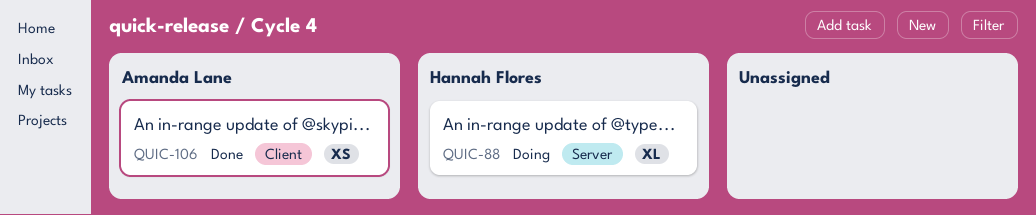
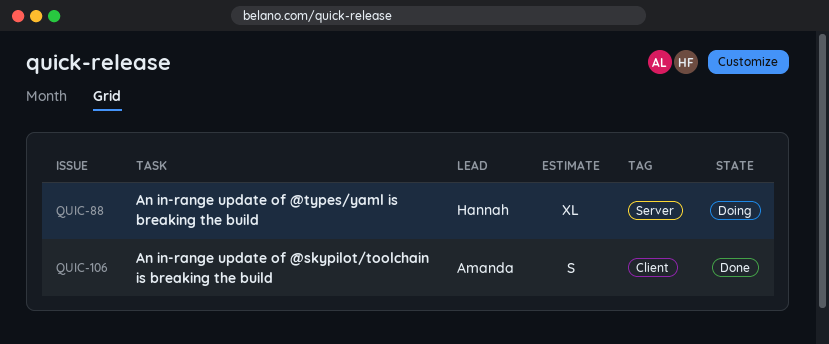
QUIC-106, estimate: XS -> S

